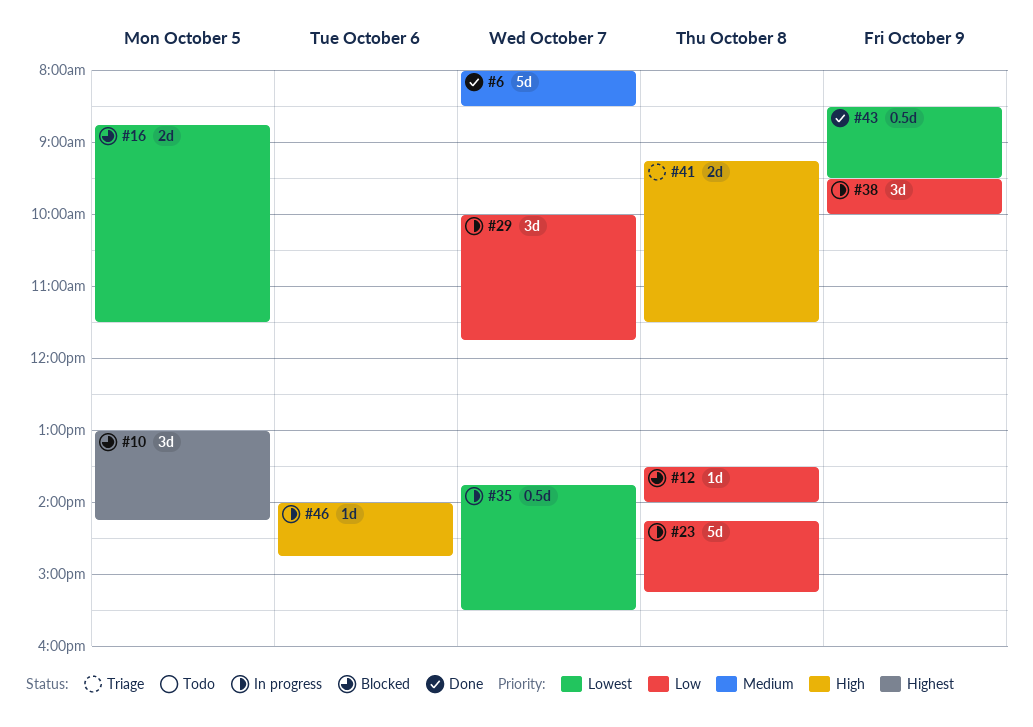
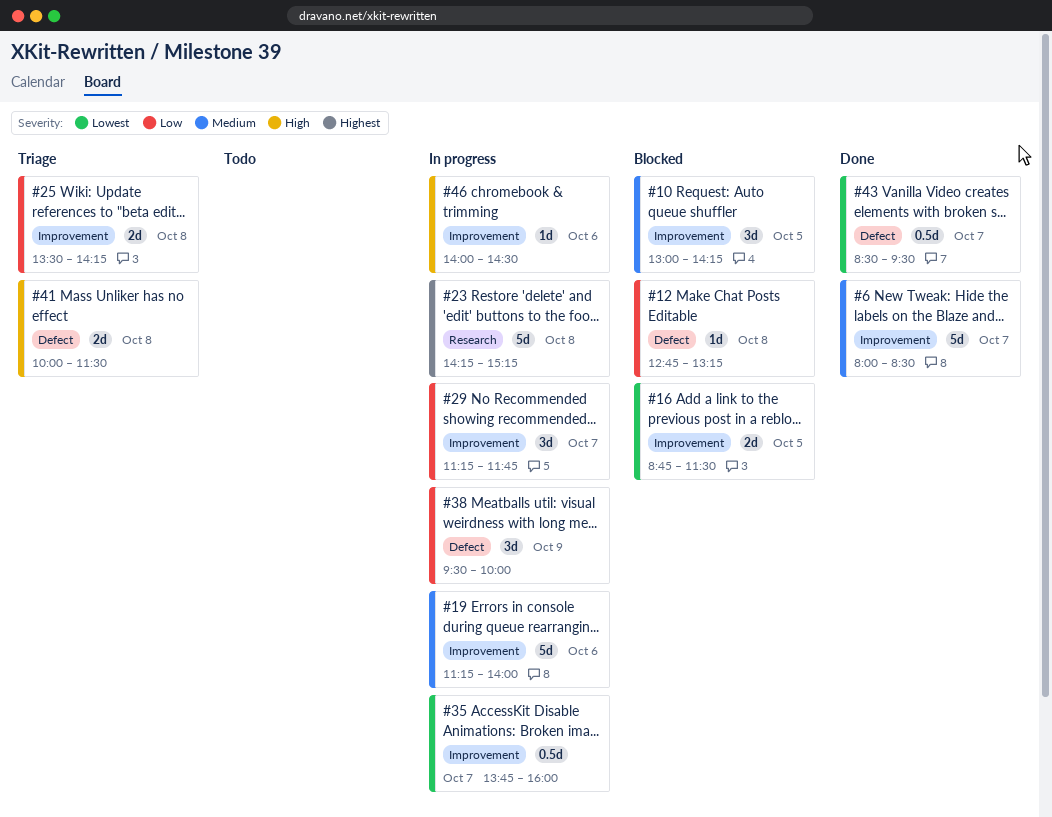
#10, priority: Highest -> Medium
#12, begins: 13:30 -> 12:45
#12, ends: 14:00 -> 13:15
#19: none -> present
#23, priority: Low -> Highest
#25: none -> present
#29, begins: 10:00 -> 11:15
#35, ends: 15:30 -> 16:00
#41, begins: 09:15 -> 10:00
#43, day: Oct 9 -> Oct 7
#46, ends: 14:45 -> 14:30

